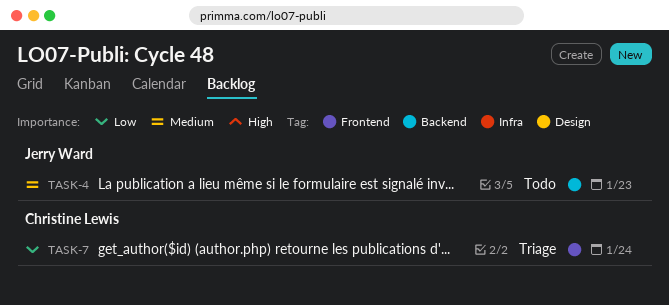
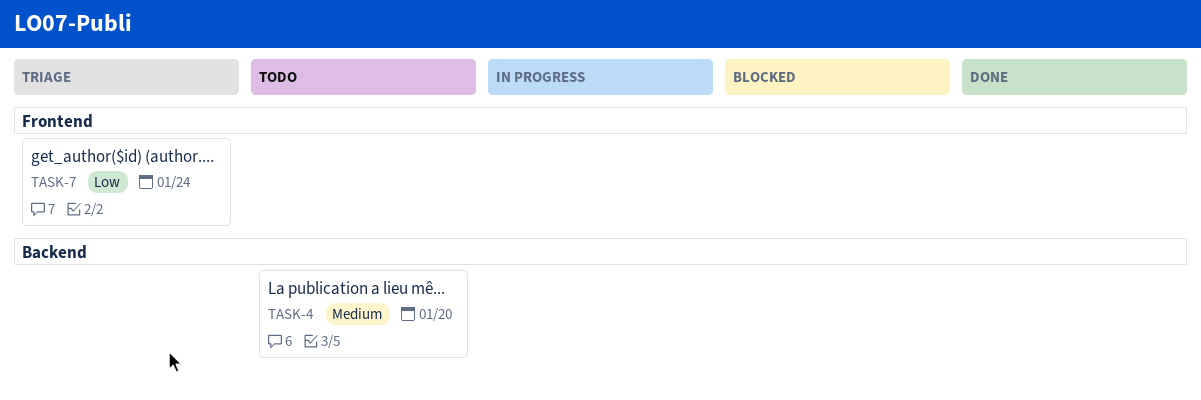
TASK-4, due: Jan 23 -> Jan 20

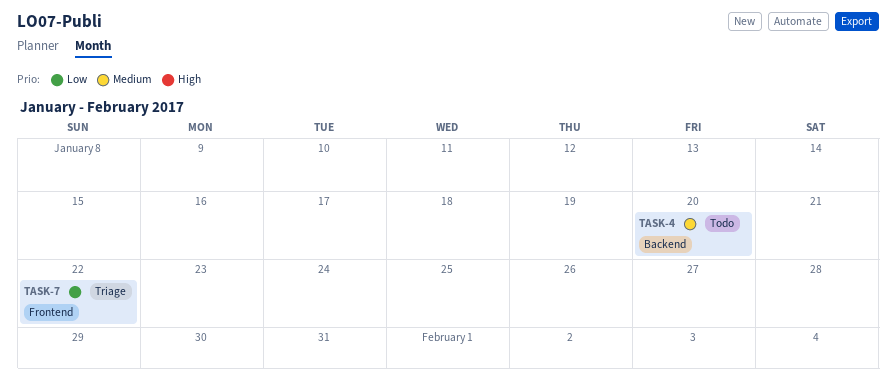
TASK-7, due: Jan 24 -> Jan 22

